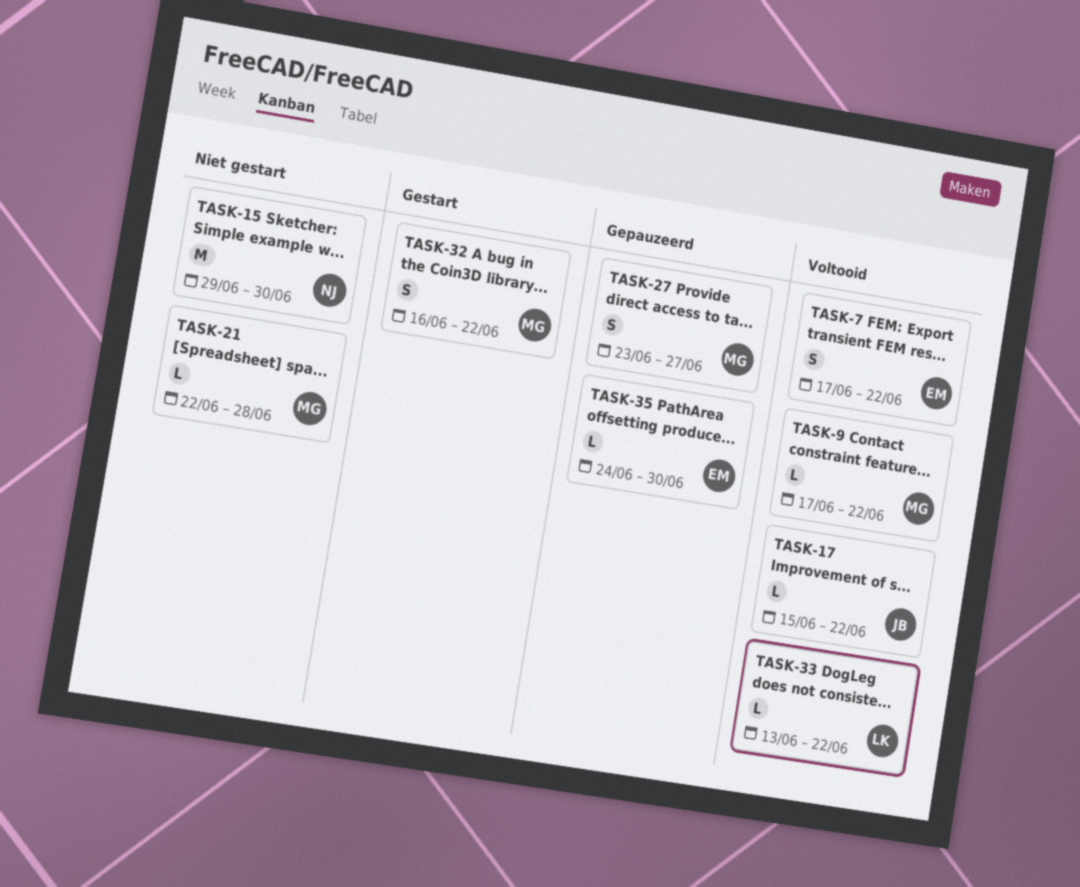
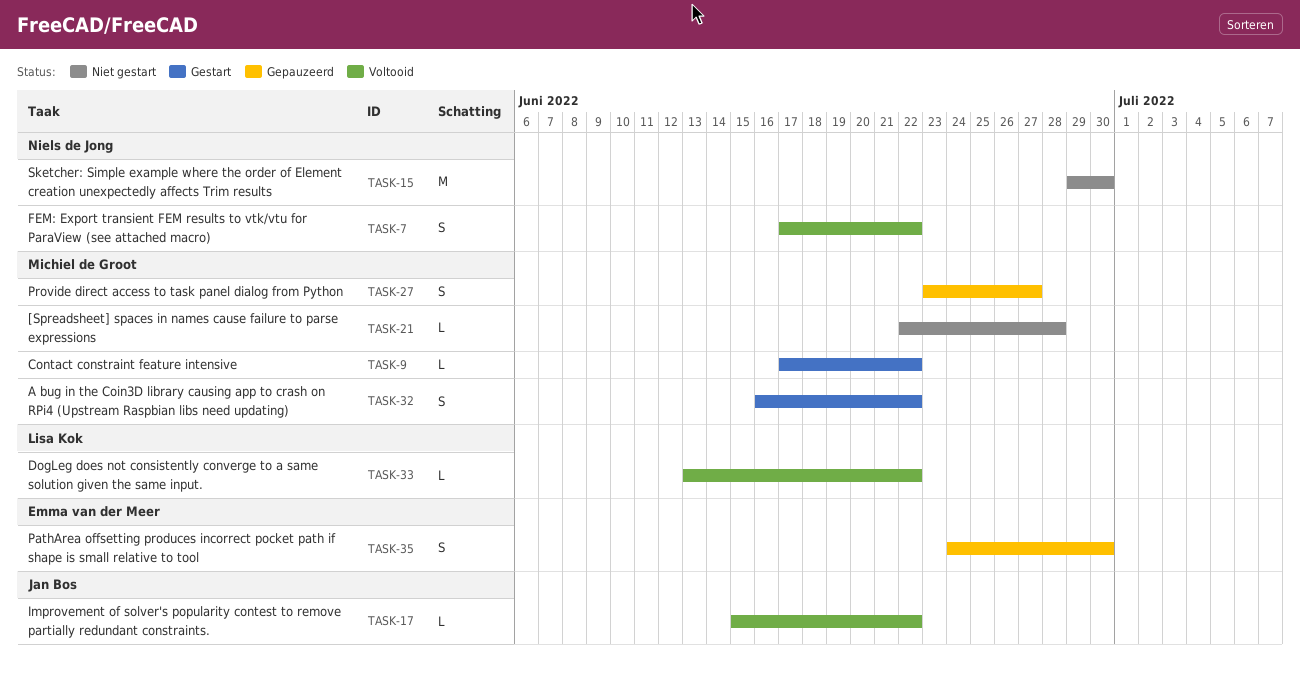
TASK-7, owner: Emma van der Meer -> Niels de Jong
TASK-9, status: Voltooid -> Gestart
TASK-35, estimate: L -> S

